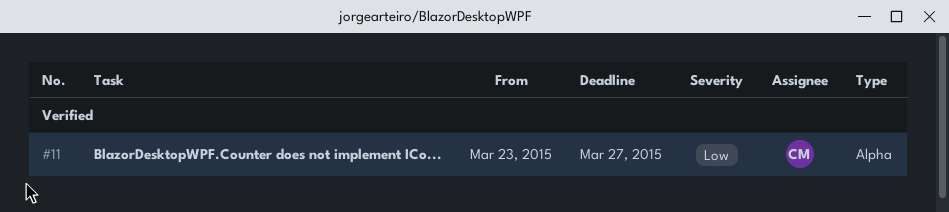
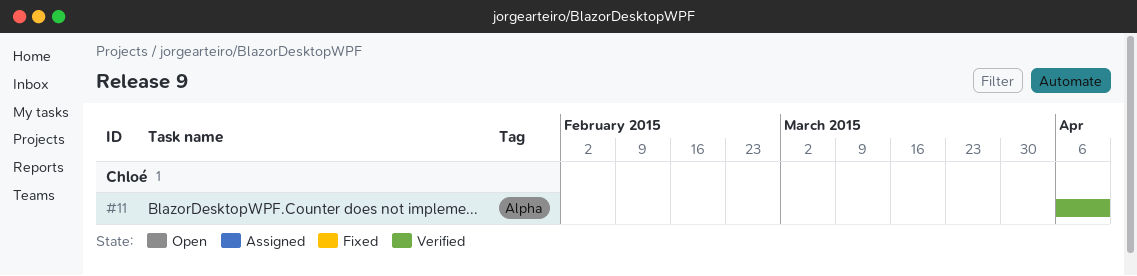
#11, start: Mar 23 -> Apr 6
#11, due: Mar 27 -> Apr 10

